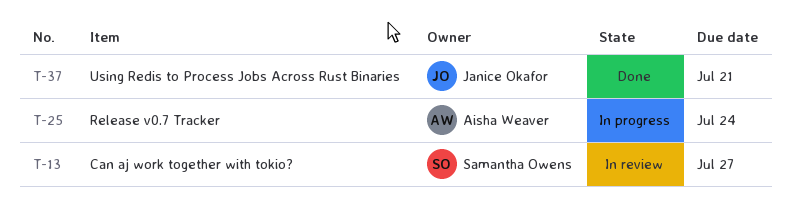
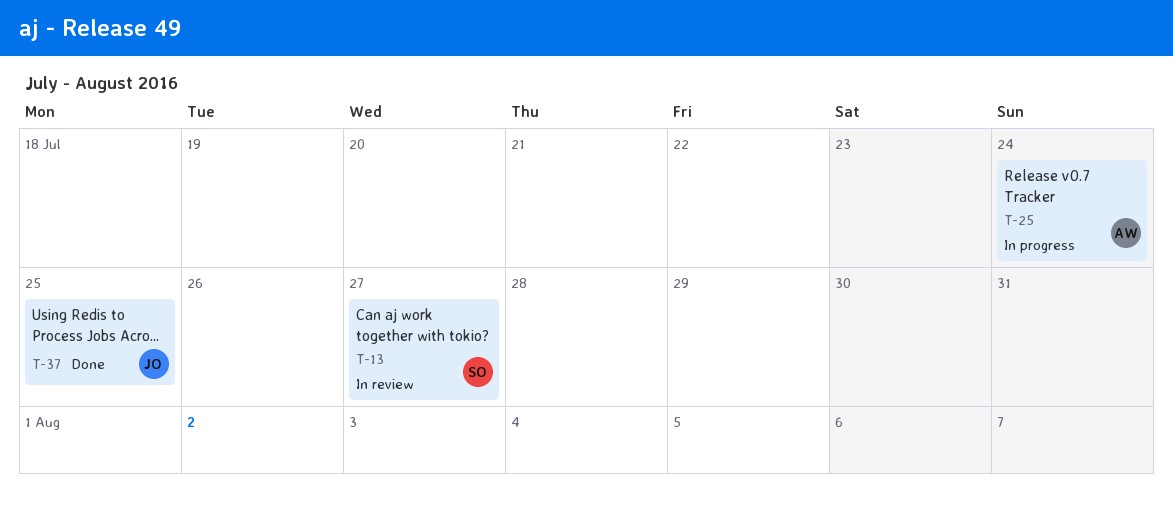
T-37, due: Jul 21 -> Jul 25

